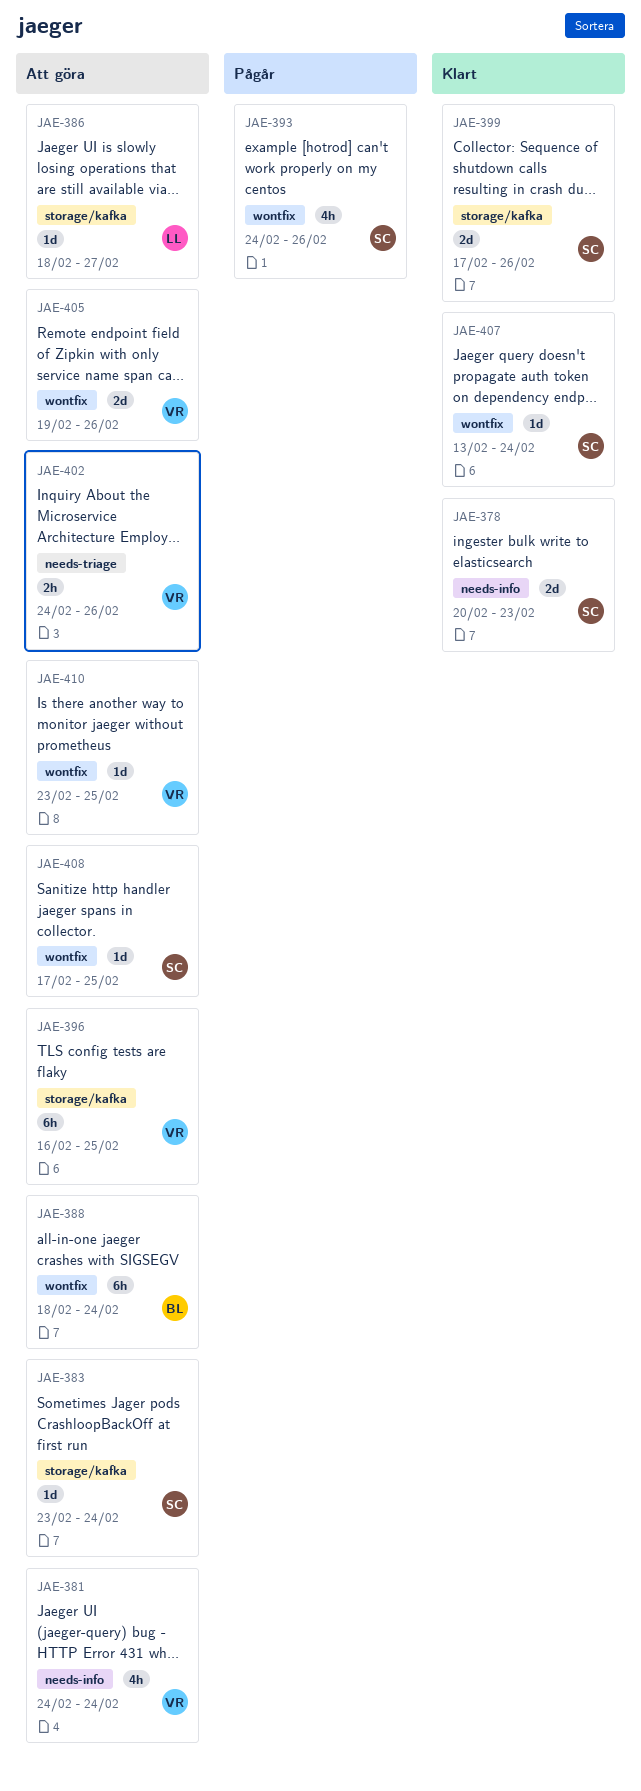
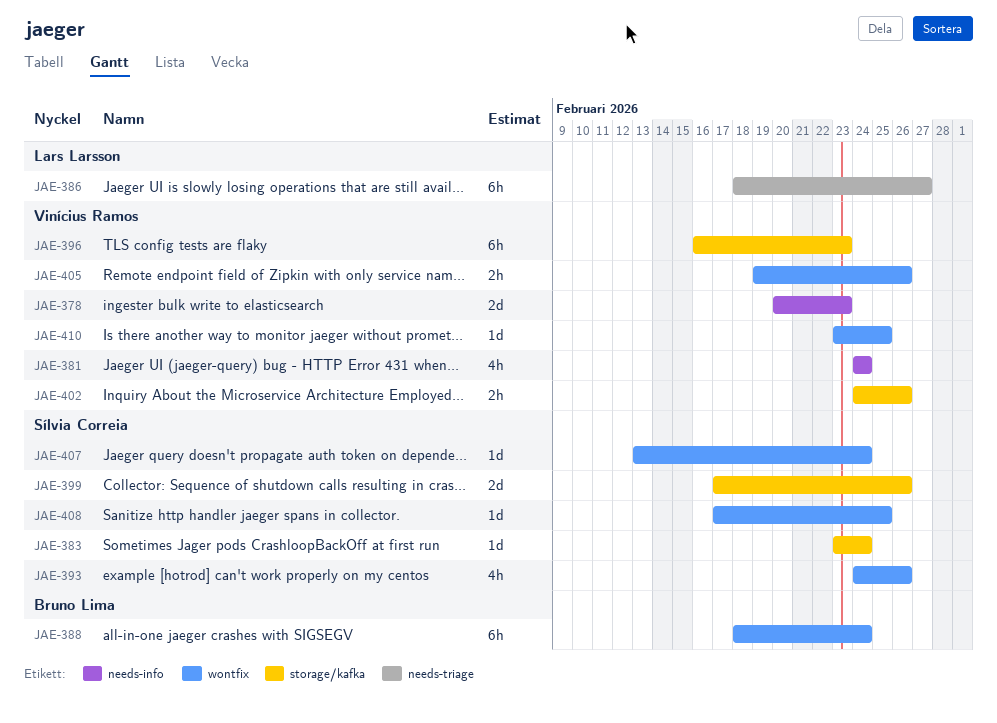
JAE-378, owner: Sílvia Correia -> Vinícius Ramos
JAE-386, label: storage/kafka -> needs-triage
JAE-386, estimate: 1d -> 6h
JAE-396, due: Feb 25 -> Feb 23
JAE-402, label: needs-triage -> storage/kafka
JAE-405, estimate: 2d -> 2h

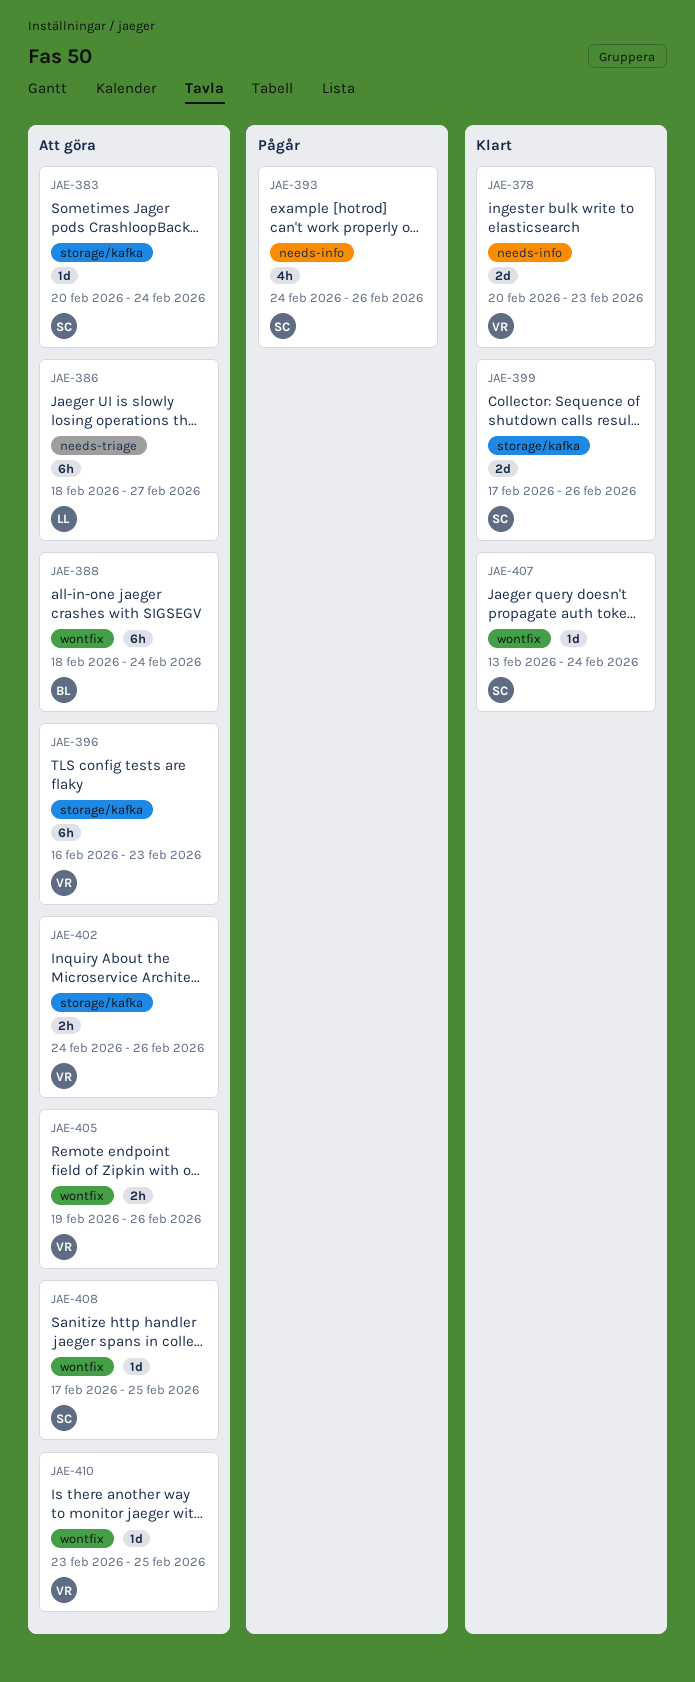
JAE-381: present -> none
JAE-383, start: Feb 23 -> Feb 20
JAE-393, label: wontfix -> needs-info

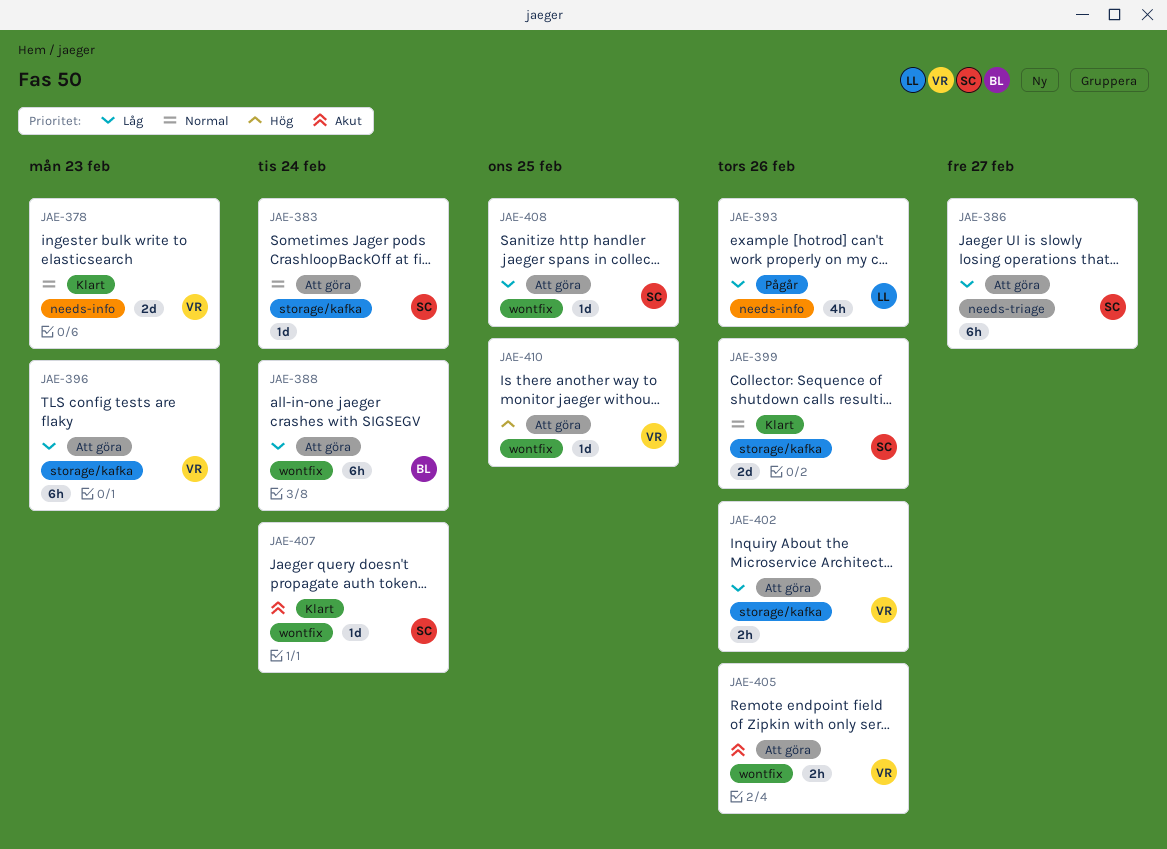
JAE-386, owner: LL -> SC
JAE-393, owner: SC -> LL

